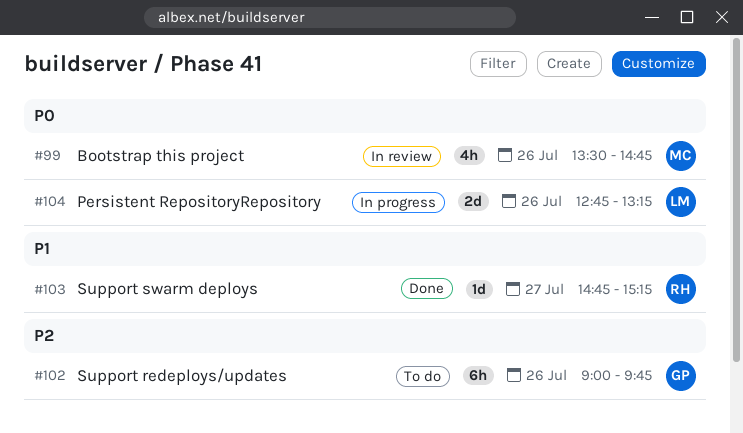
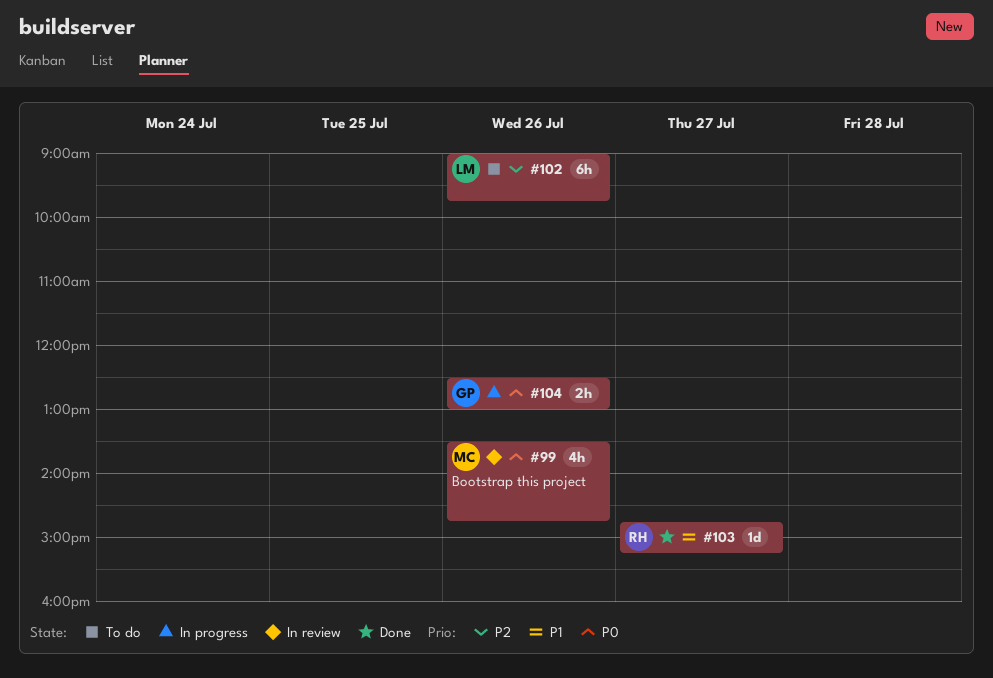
#102, owner: GP -> LM
#104, owner: LM -> GP
#104, estimate: 2d -> 2h
#104, begins: 12:45 -> 12:30
#104, ends: 13:15 -> 13:00

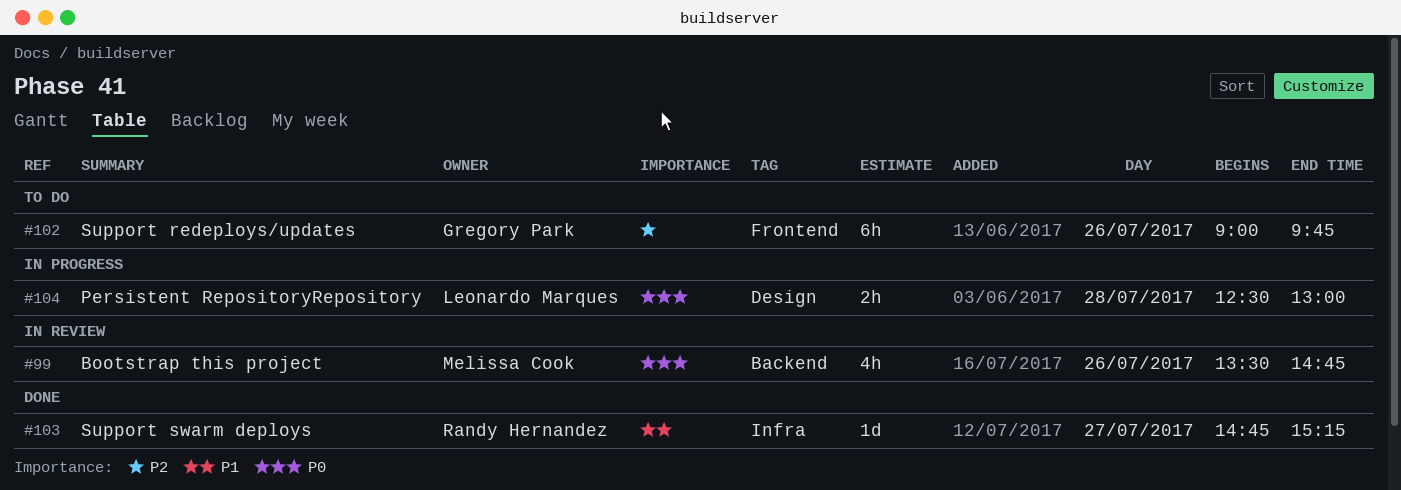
#102, owner: Leonardo Marques -> Gregory Park
#104, owner: Gregory Park -> Leonardo Marques
#104, day: Jul 26 -> Jul 28

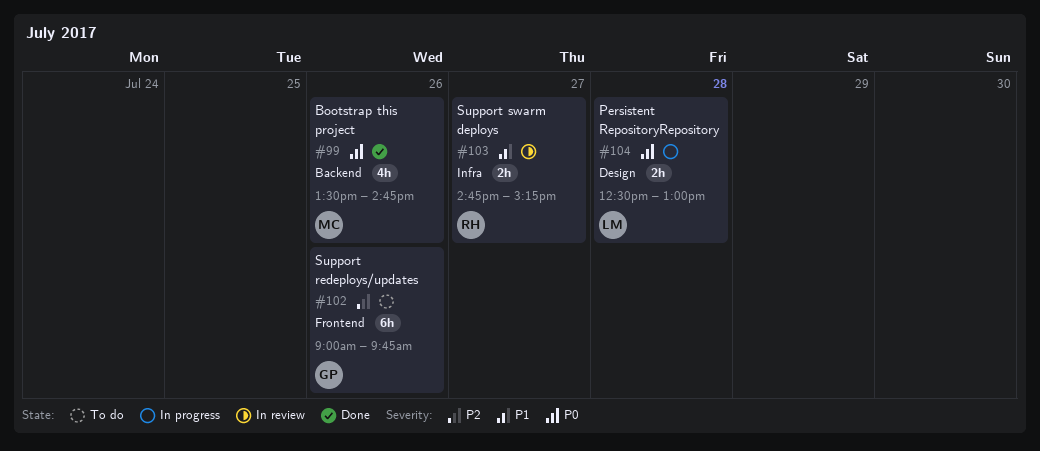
#99, status: In review -> Done
#103, status: Done -> In review
#103, estimate: 1d -> 2h

